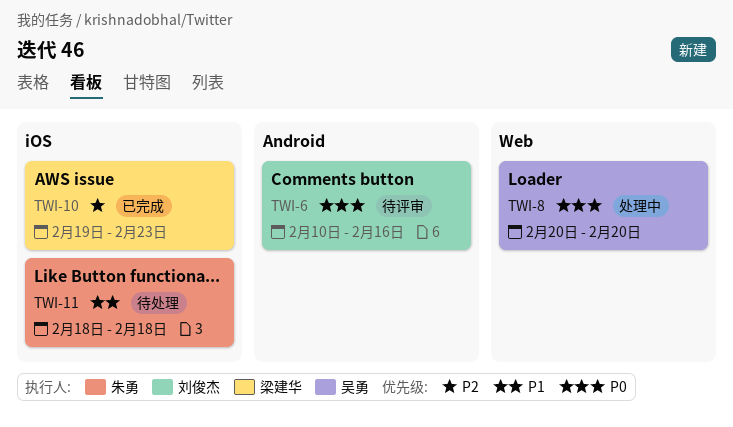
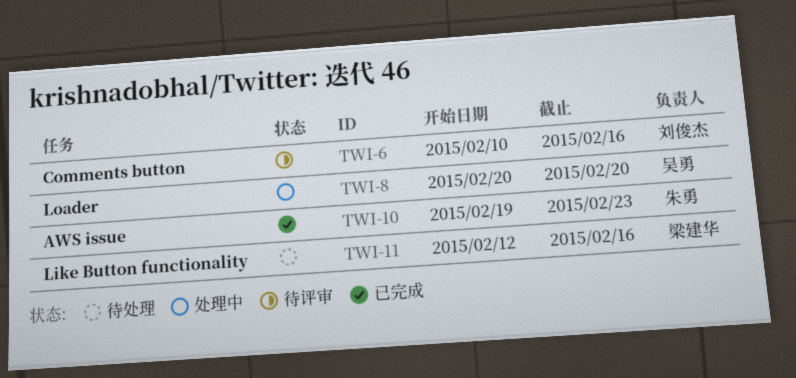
TWI-10, owner: 梁建华 -> 朱勇
TWI-11, owner: 朱勇 -> 梁建华
TWI-11, start: Feb 18 -> Feb 12
TWI-11, due: Feb 18 -> Feb 16

